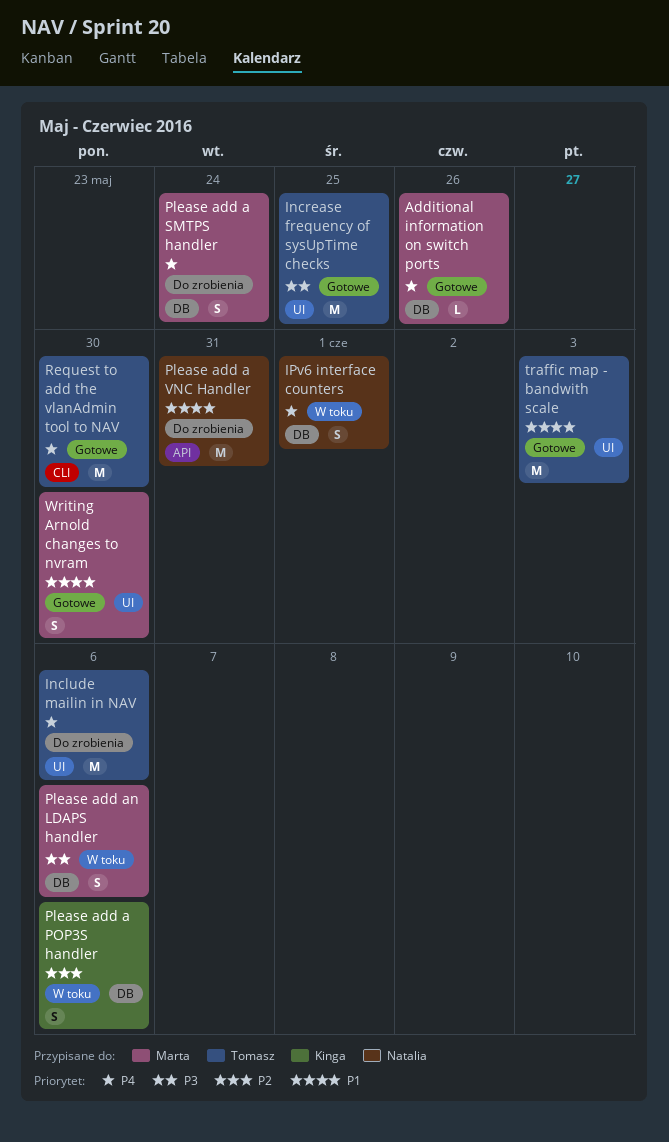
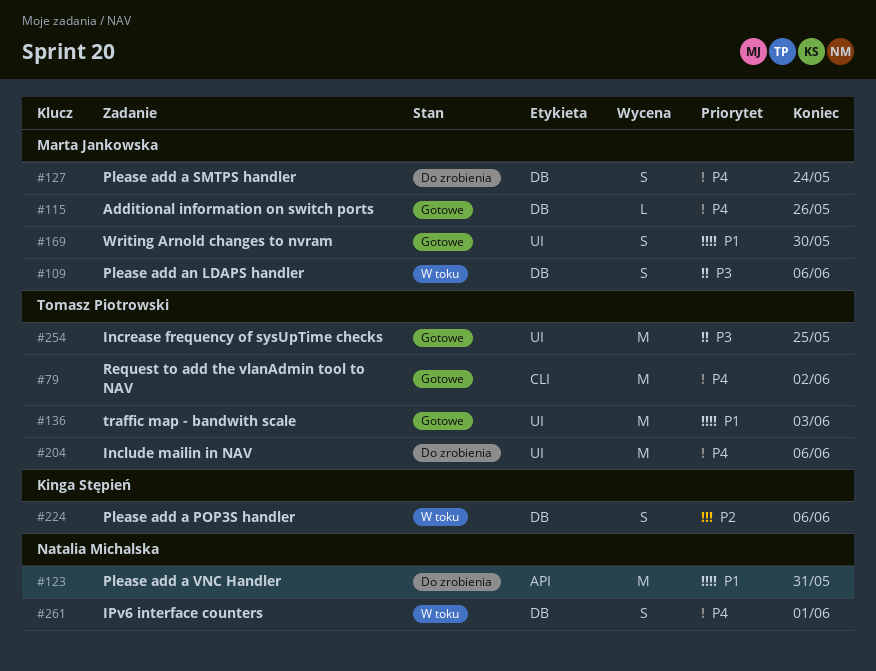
Request to add the vlanAdmin tool to NAV, due: May 30 -> Jun 2

